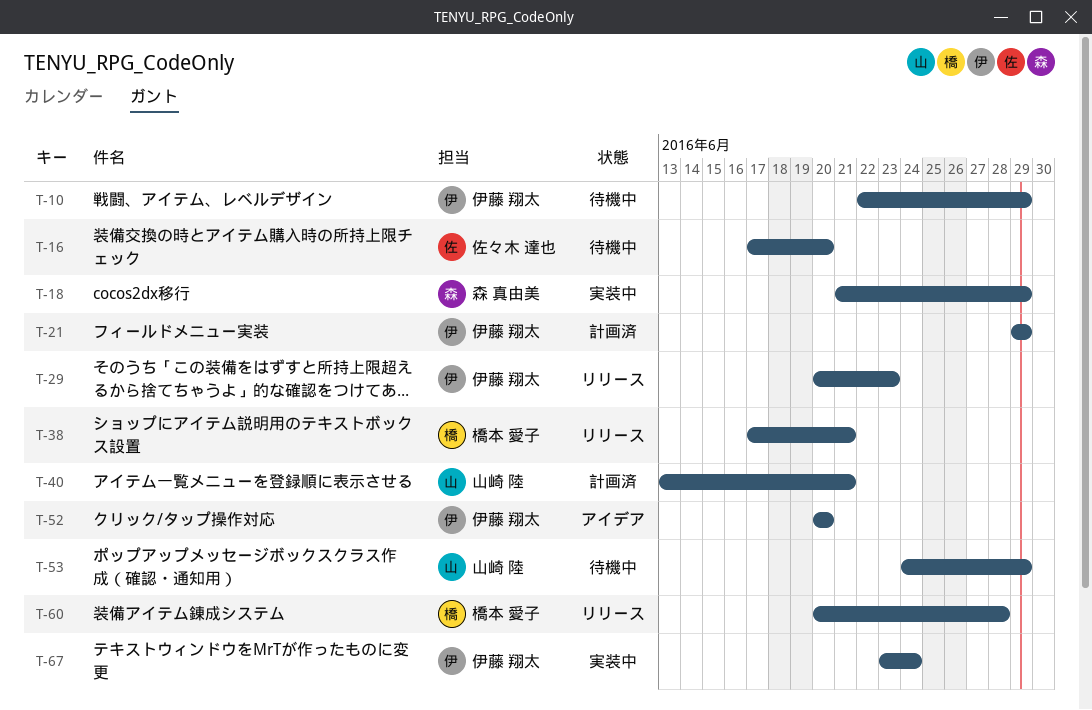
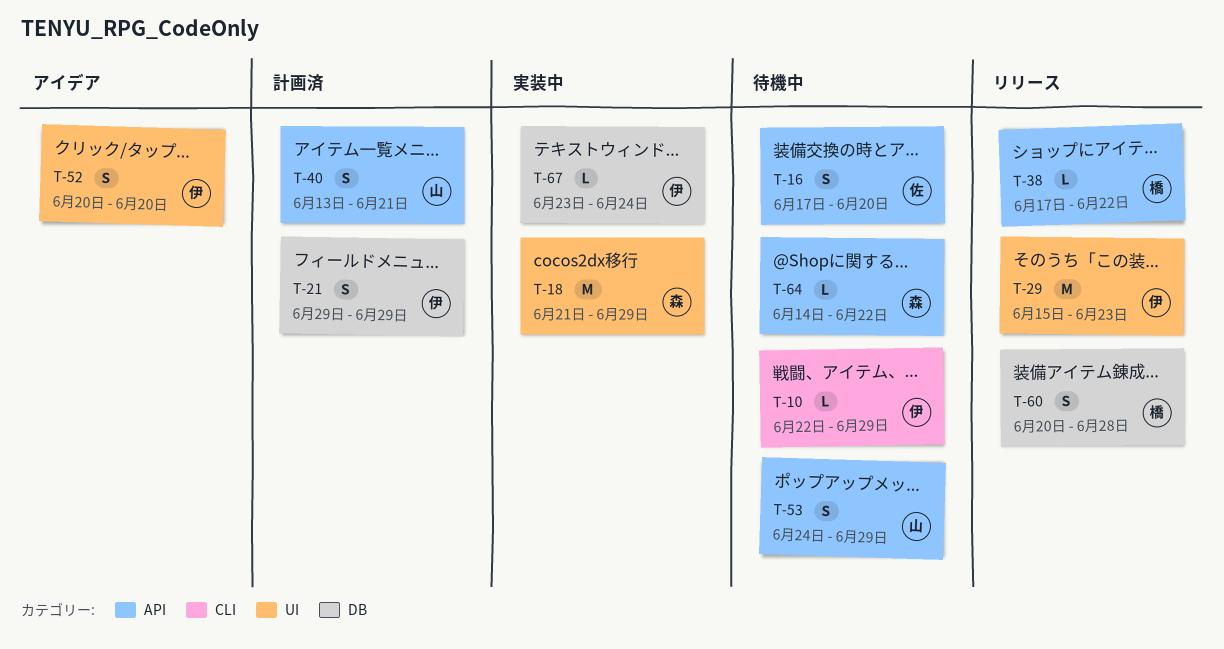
T-29, start: Jun 20 -> Jun 15
T-38, due: Jun 21 -> Jun 22
T-64: none -> present

